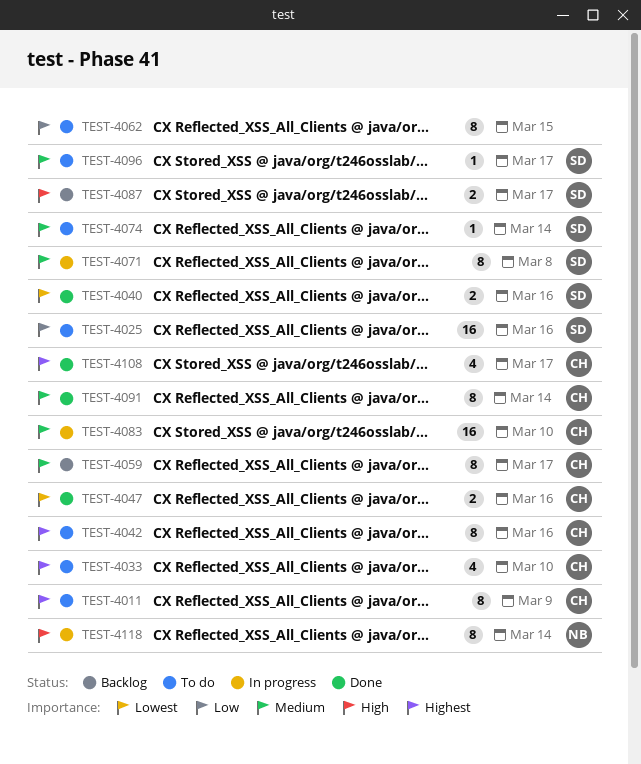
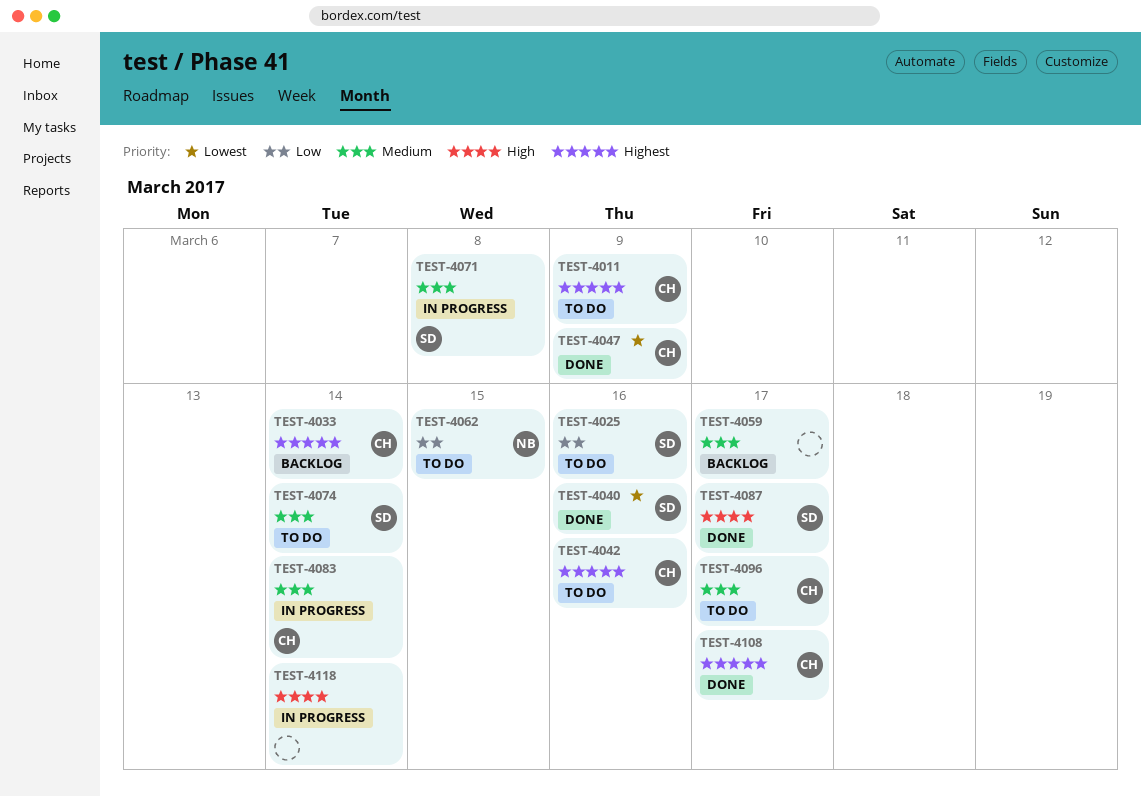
TEST-4033, status: To do -> Backlog
TEST-4033, due: Mar 10 -> Mar 14
TEST-4047, due: Mar 16 -> Mar 9
TEST-4059, owner: CH -> none
TEST-4062, owner: none -> NB
TEST-4083, due: Mar 10 -> Mar 14
TEST-4087, status: Backlog -> Done
TEST-4091: present -> none
TEST-4096, owner: SD -> CH
TEST-4118, owner: NB -> none

